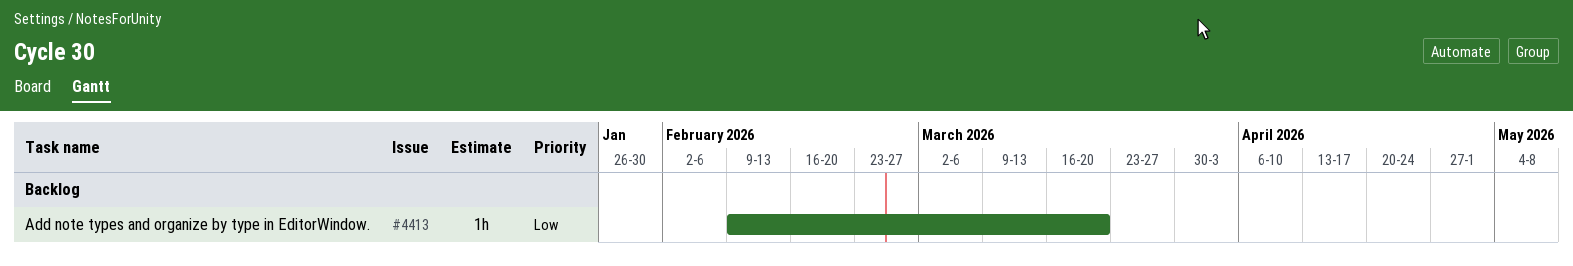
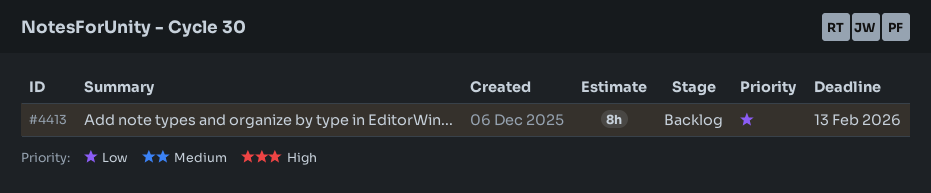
#4413, estimate: 1h -> 8h
#4413, due: Mar 20 -> Feb 13

